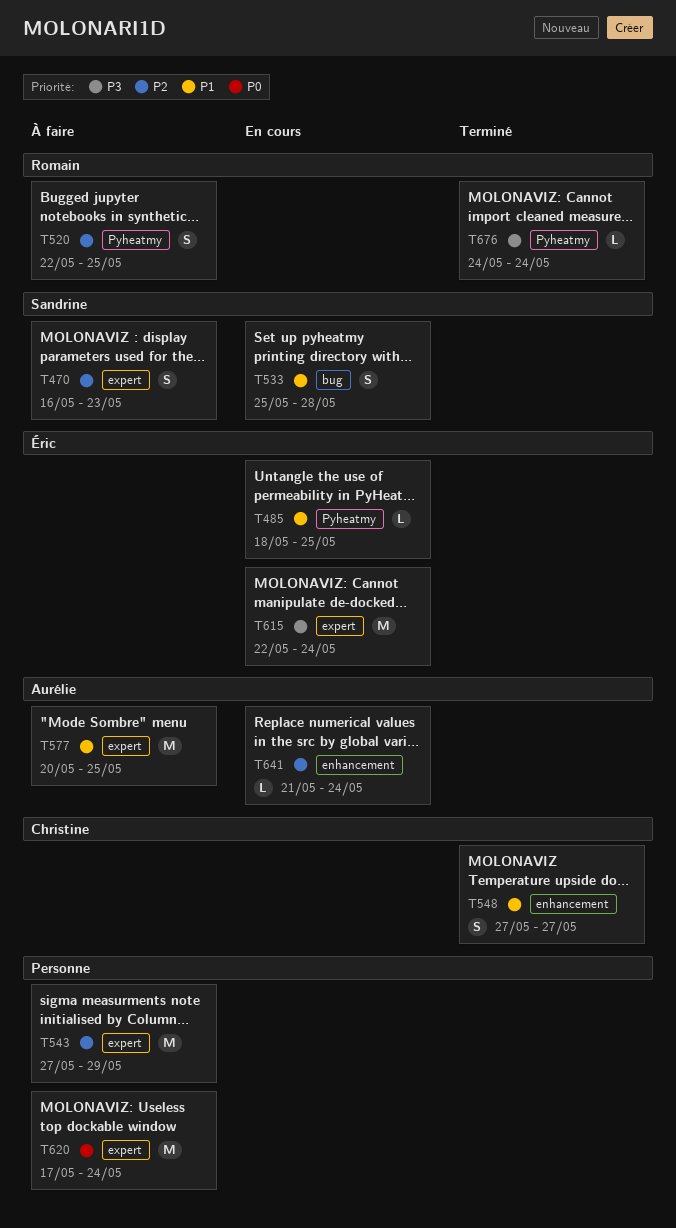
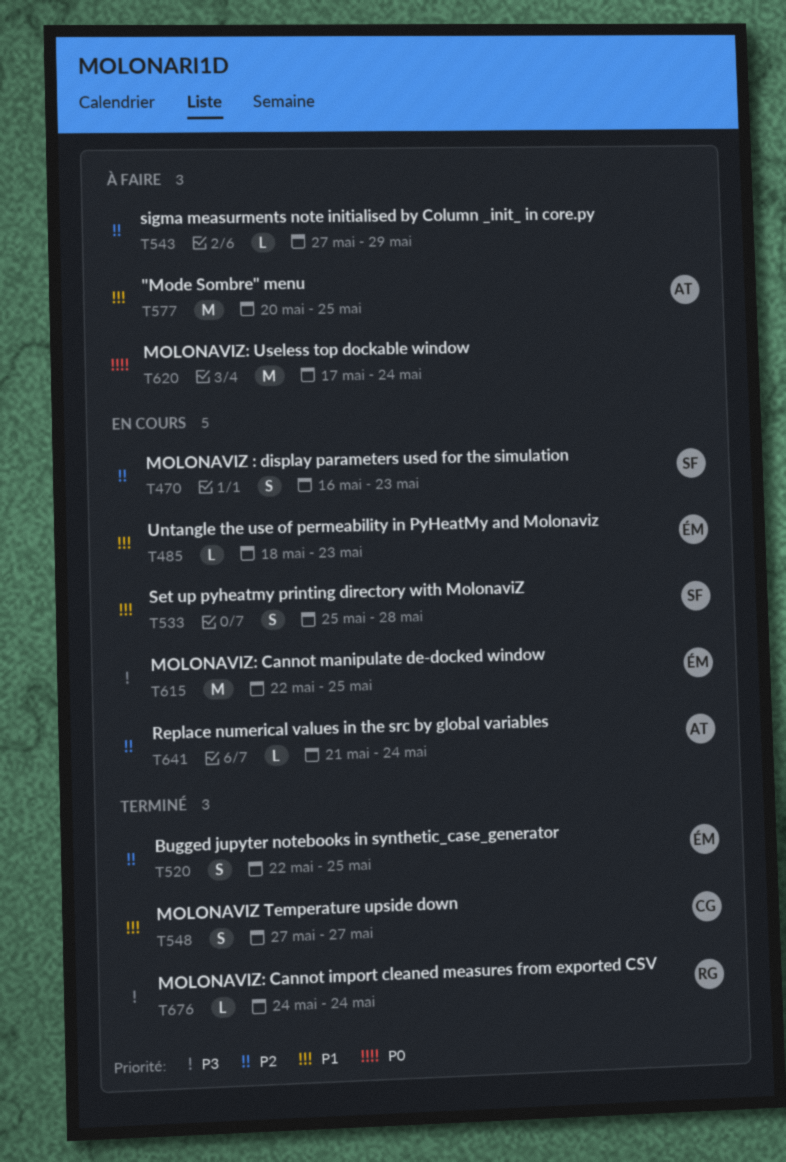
T470, status: À faire -> En cours
T485, due: May 25 -> May 23
T520, status: À faire -> Terminé
T520, owner: Romain -> Éric
T543, estimate: M -> L
T615, due: May 24 -> May 25

